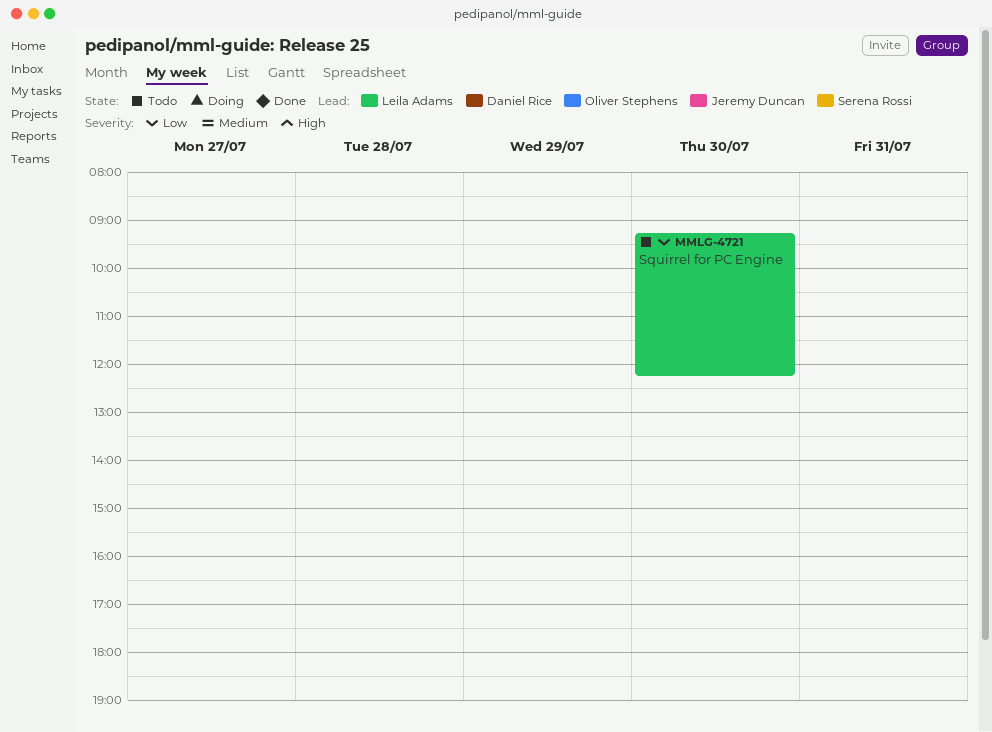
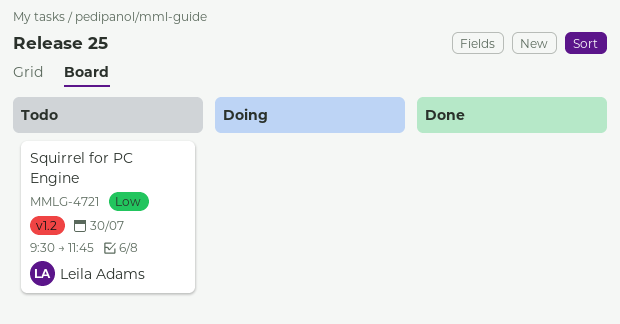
MMLG-4721, begins: 09:15 -> 09:30
MMLG-4721, ends: 12:15 -> 11:45

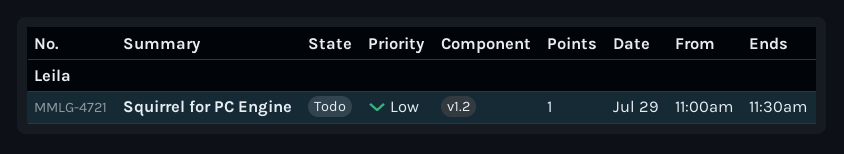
MMLG-4721, day: Jul 30 -> Jul 29
MMLG-4721, begins: 09:30 -> 11:00
MMLG-4721, ends: 11:45 -> 11:30

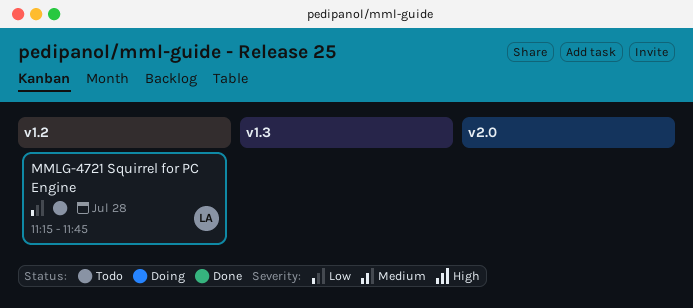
MMLG-4721, day: Jul 29 -> Jul 28
MMLG-4721, begins: 11:00 -> 11:15
MMLG-4721, ends: 11:30 -> 11:45

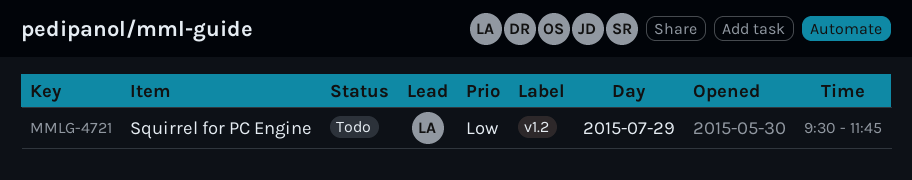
MMLG-4721, day: Jul 28 -> Jul 29
MMLG-4721, begins: 11:15 -> 09:30

